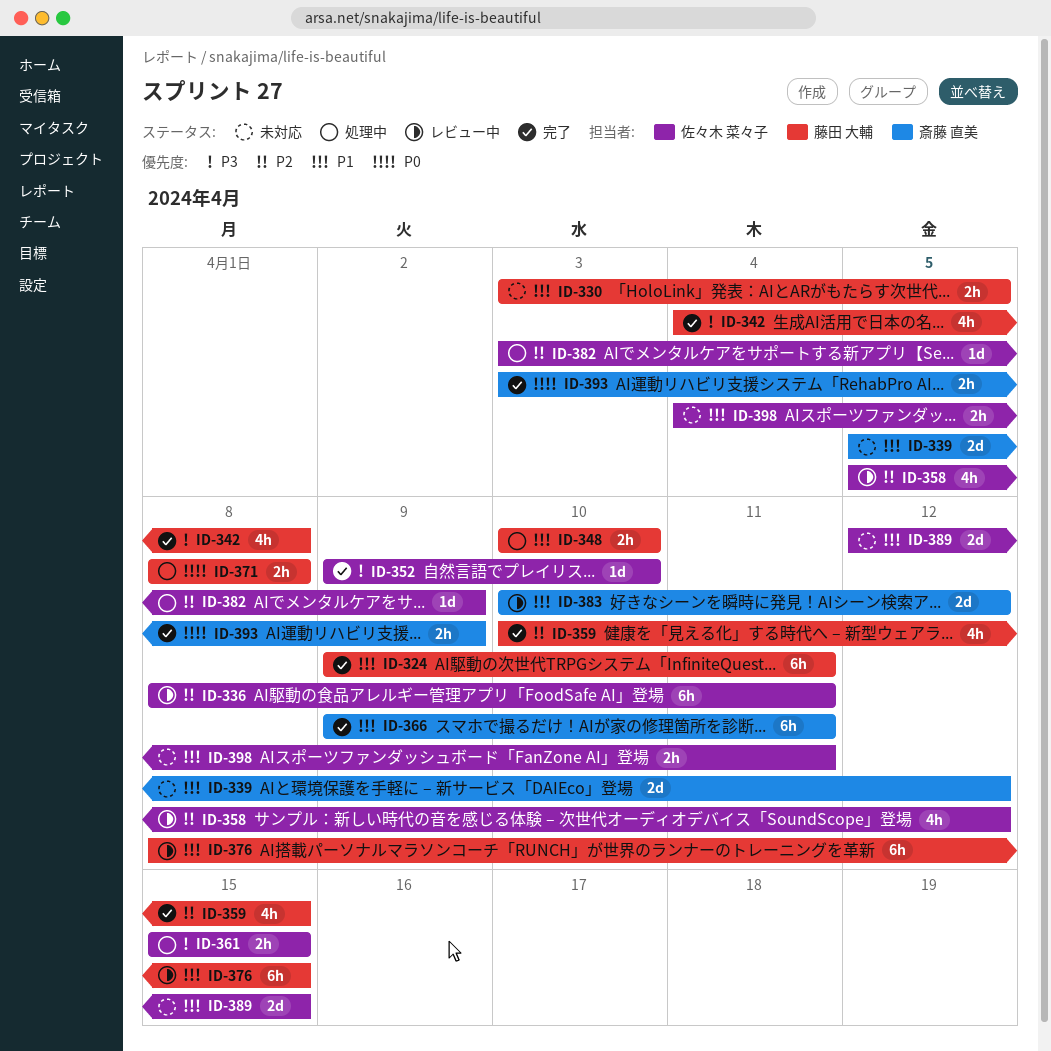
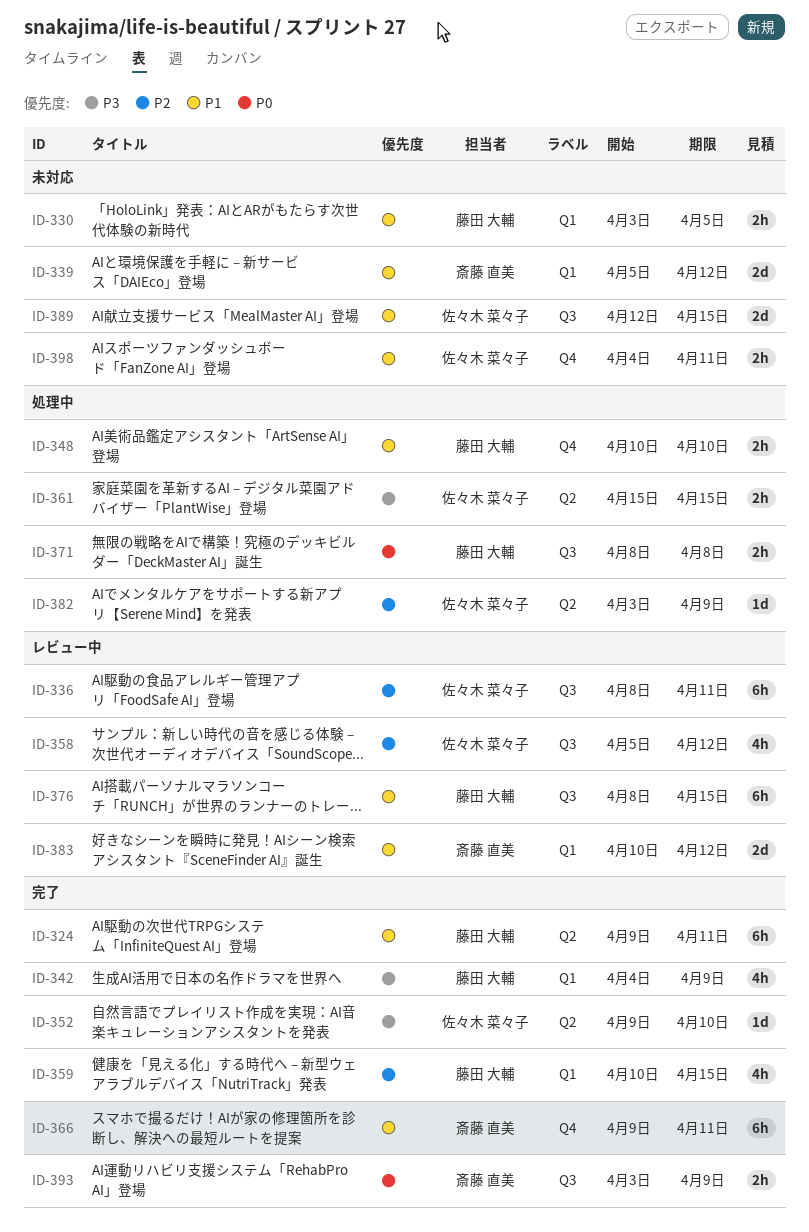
ID-342, due: Apr 8 -> Apr 9

